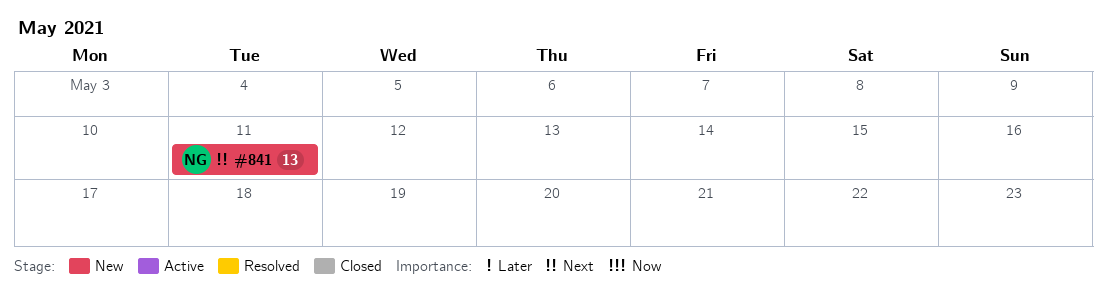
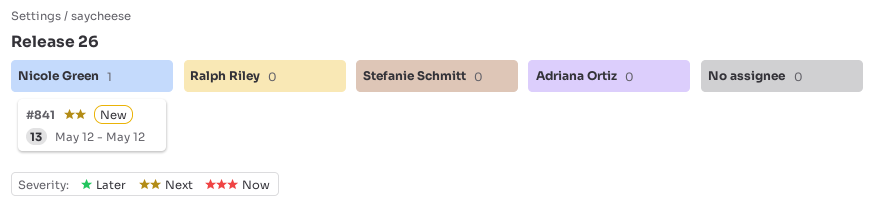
#841, start: May 11 -> May 12
#841, due: May 11 -> May 12

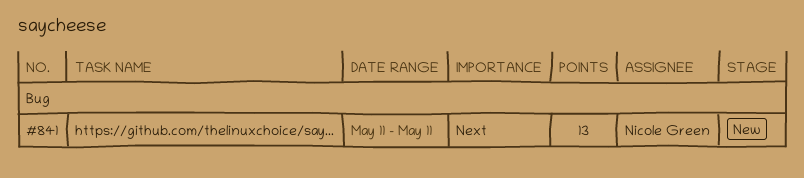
#841, start: May 12 -> May 11
#841, due: May 12 -> May 11

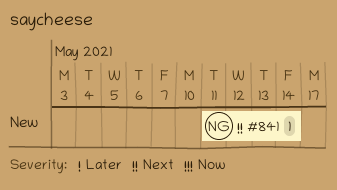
#841, estimate: 13 -> 1
#841, due: May 11 -> May 14

